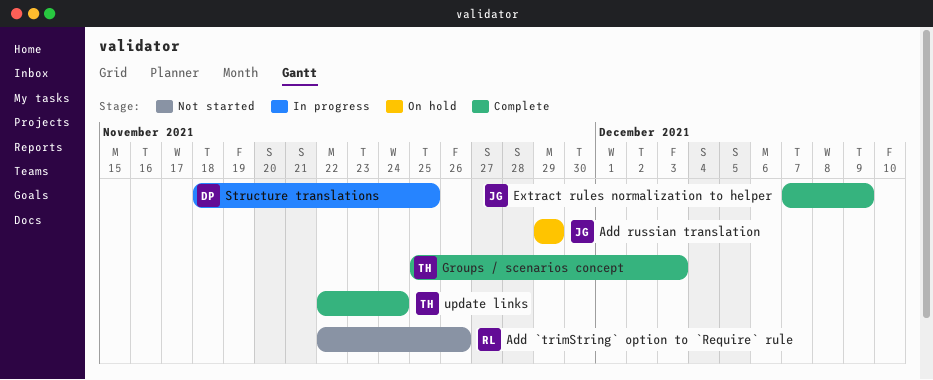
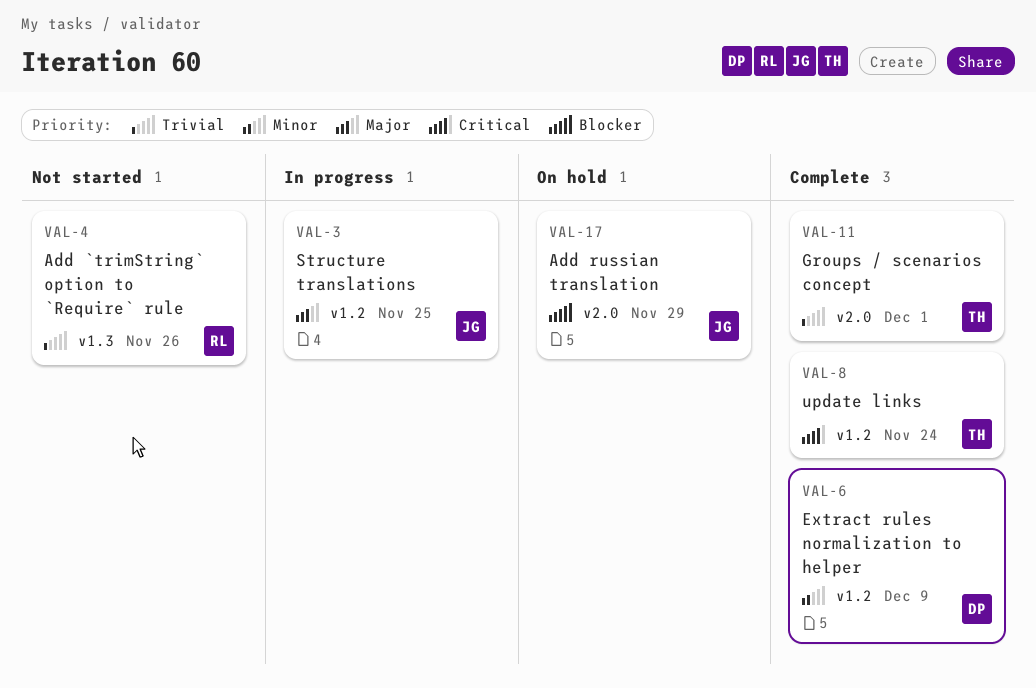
Extract rules normalization to helper, owner: JG -> DP
Groups / scenarios concept, due: Dec 3 -> Dec 1
Structure translations, owner: DP -> JG

